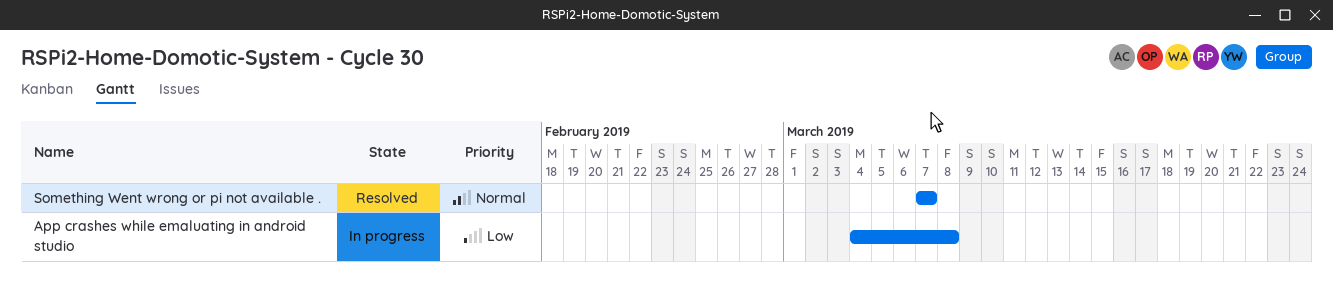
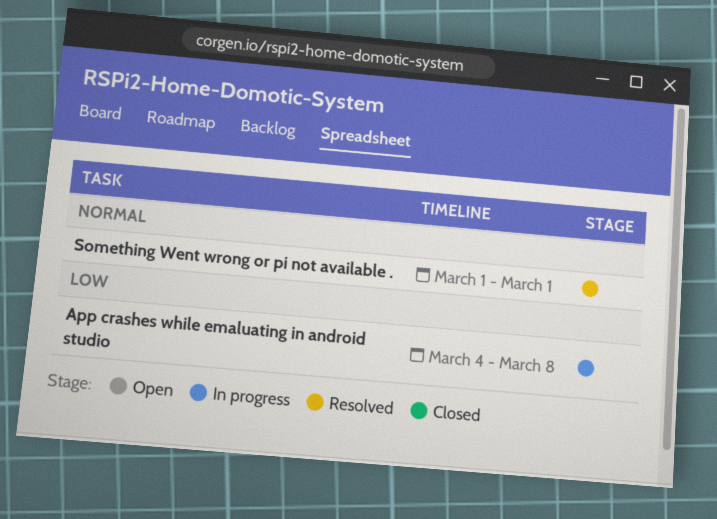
Something Went wrong or pi not available ., start: Mar 7 -> Mar 1
Something Went wrong or pi not available ., due: Mar 7 -> Mar 1

